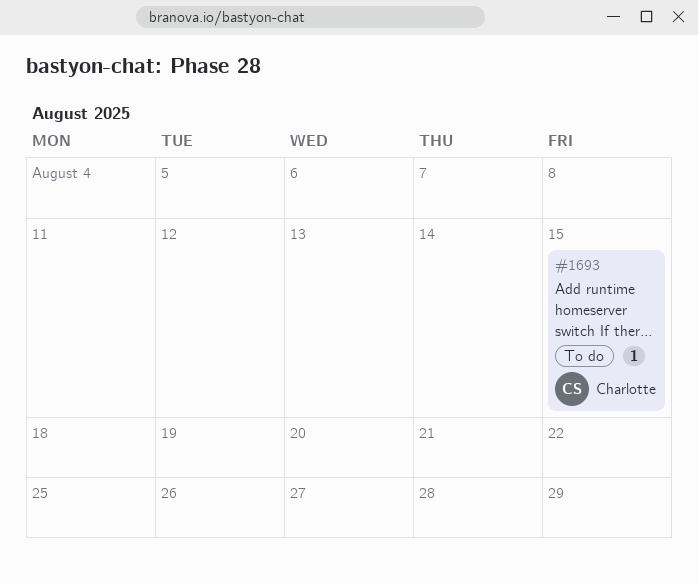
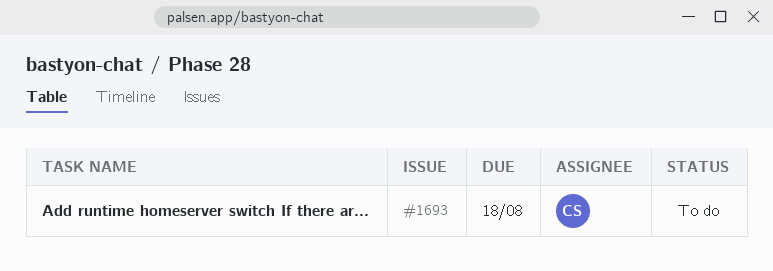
#1693, due: Aug 15 -> Aug 18

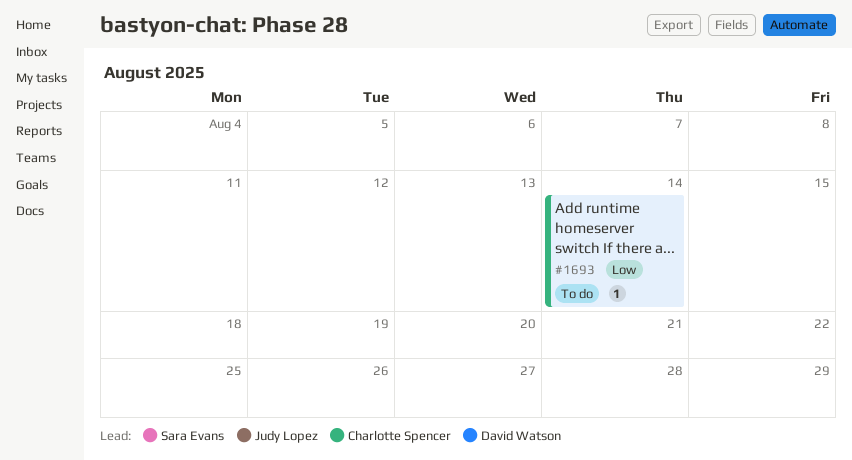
#1693, due: Aug 18 -> Aug 14

